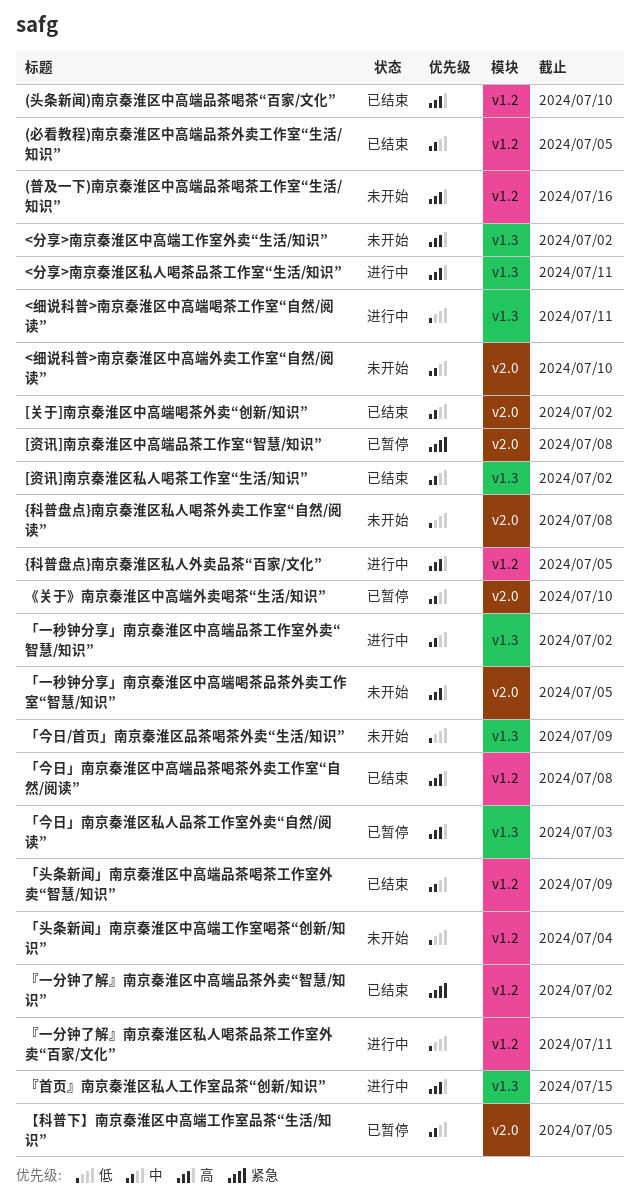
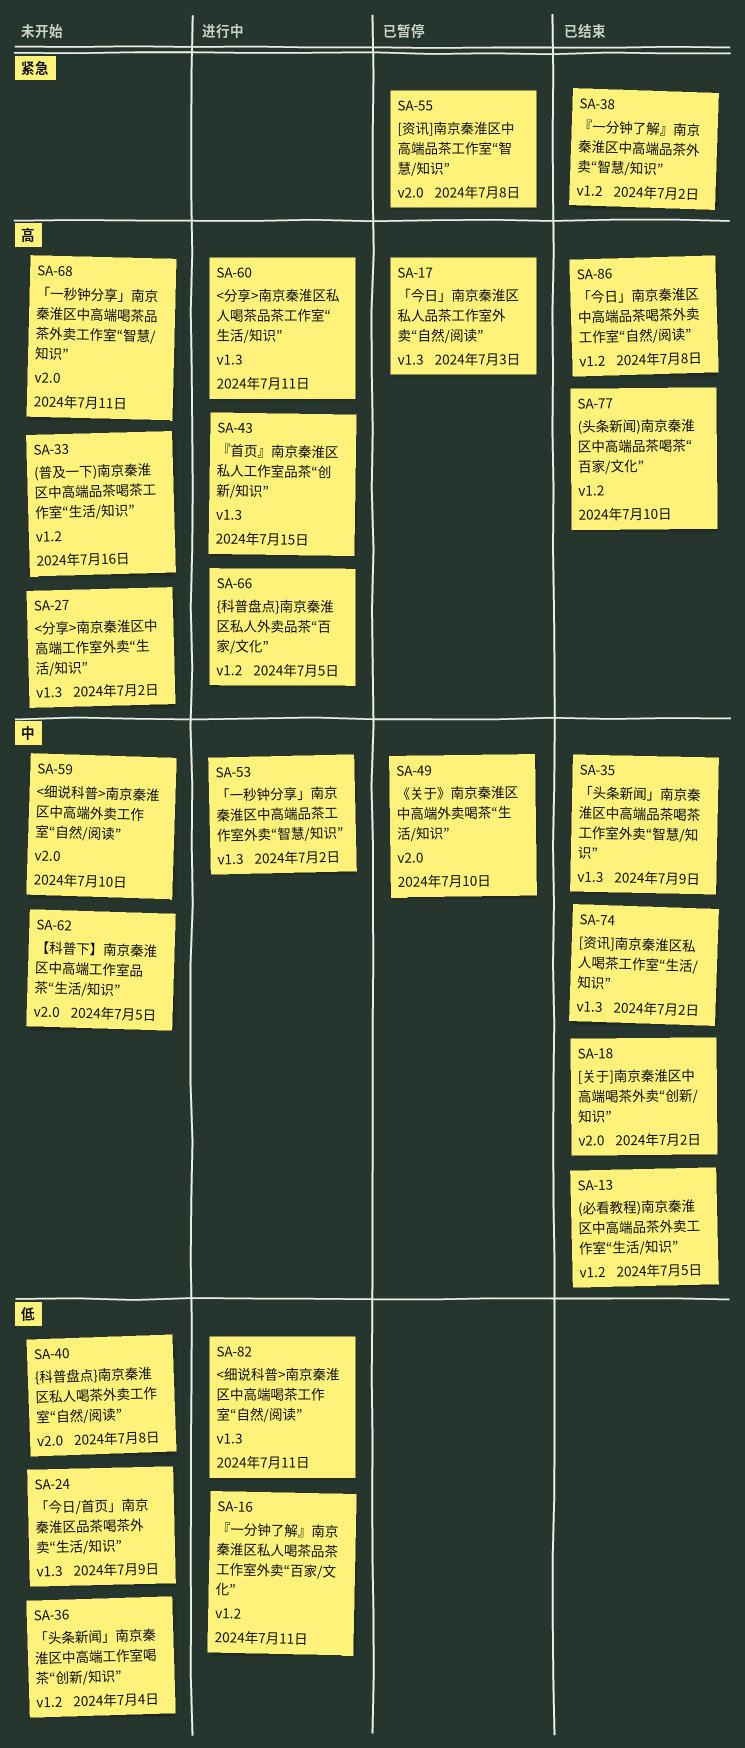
「一秒钟分享」南京秦淮区中高端喝茶品茶外卖工作室“智慧/知识”, due: Jul 5 -> Jul 11
「头条新闻」南京秦淮区中高端品茶喝茶工作室外卖“智慧/知识”, label: v1.2 -> v1.3
【科普下】南京秦淮区中高端工作室品茶“生活/知识”, status: 已暂停 -> 未开始

